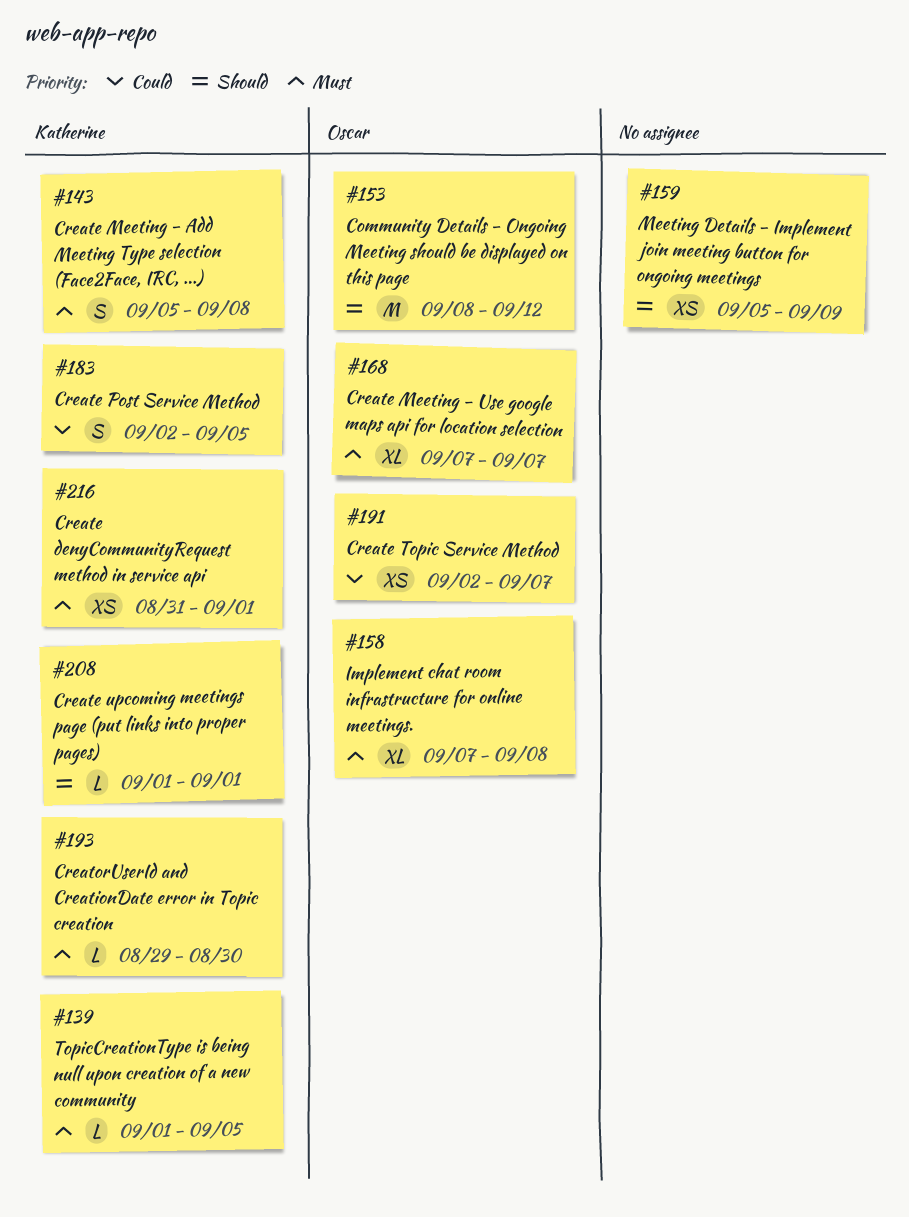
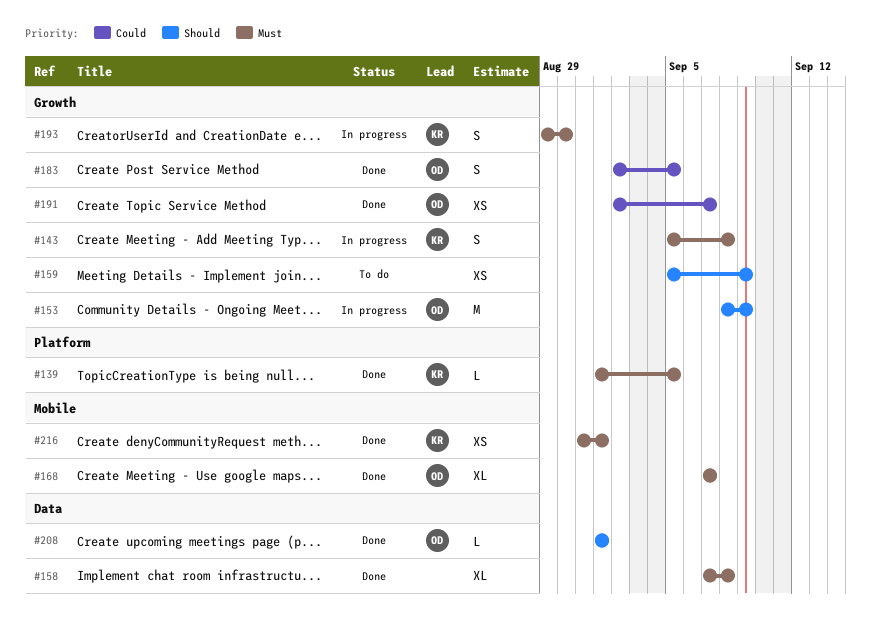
#153, due: Sep 12 -> Sep 9
#158, owner: Oscar -> none
#183, owner: Katherine -> Oscar
#193, estimate: L -> S
#208, owner: Katherine -> Oscar

